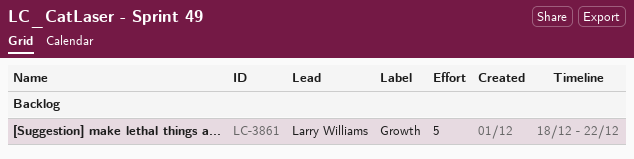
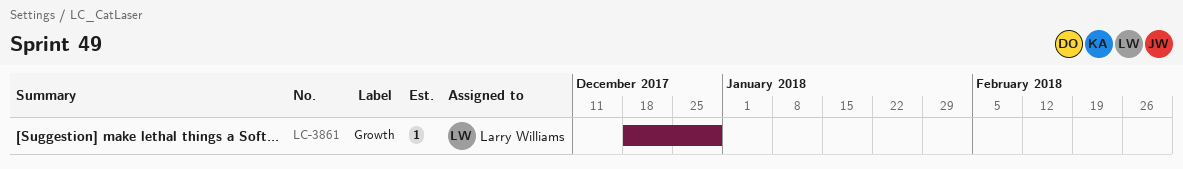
LC-3861, estimate: 5 -> 1
LC-3861, due: Dec 22 -> Dec 29

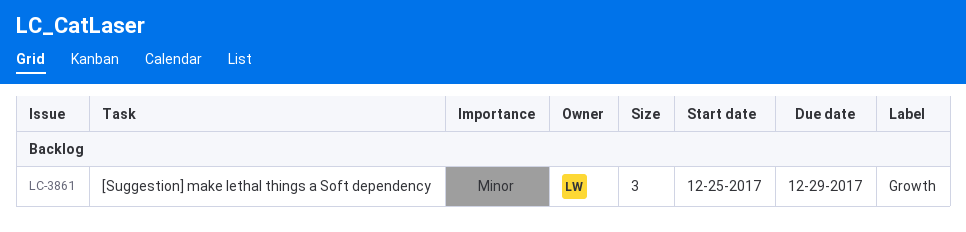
LC-3861, estimate: 1 -> 3
LC-3861, start: Dec 18 -> Dec 25

